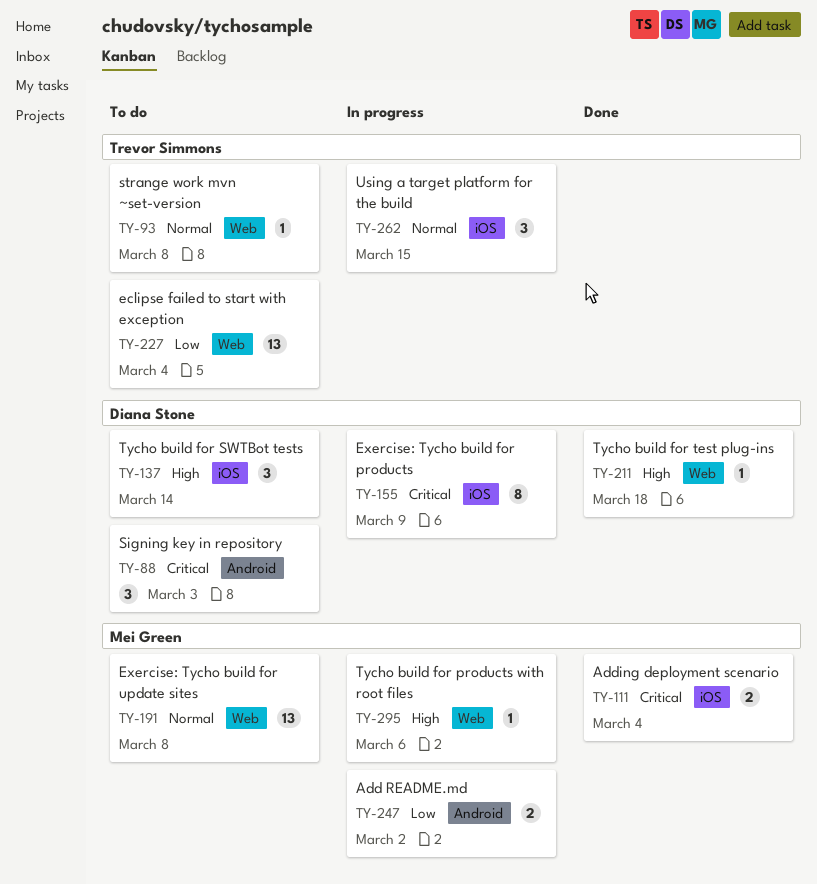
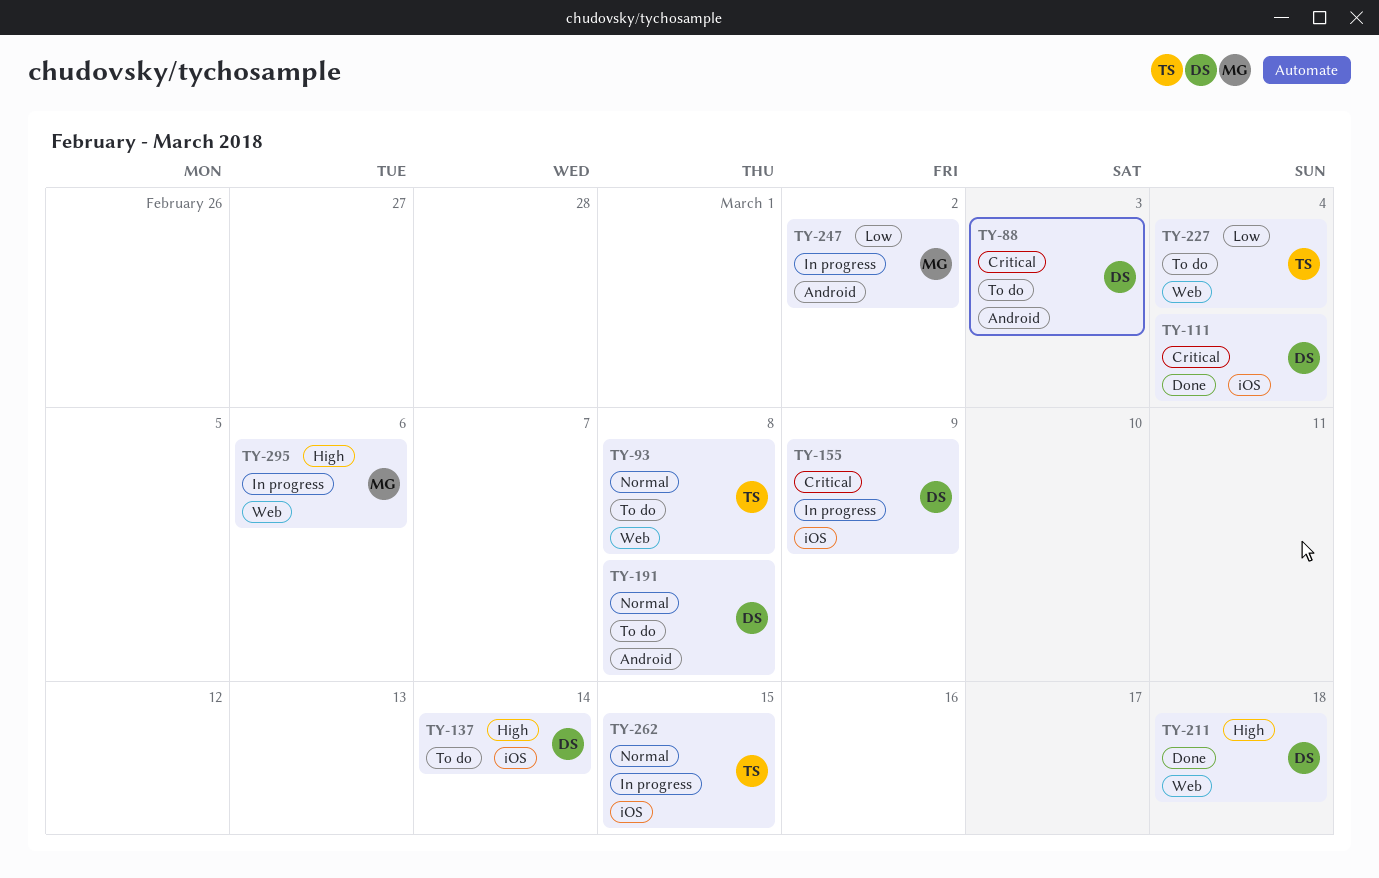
TY-111, owner: Mei Green -> Diana Stone
TY-191, owner: Mei Green -> Diana Stone
TY-191, label: Web -> Android

